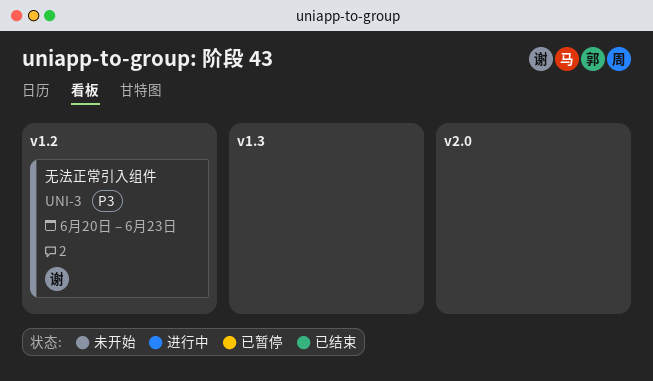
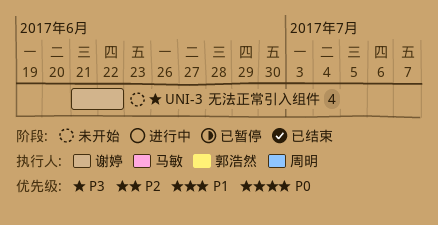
UNI-3, start: Jun 20 -> Jun 21
UNI-3, due: Jun 23 -> Jun 22

